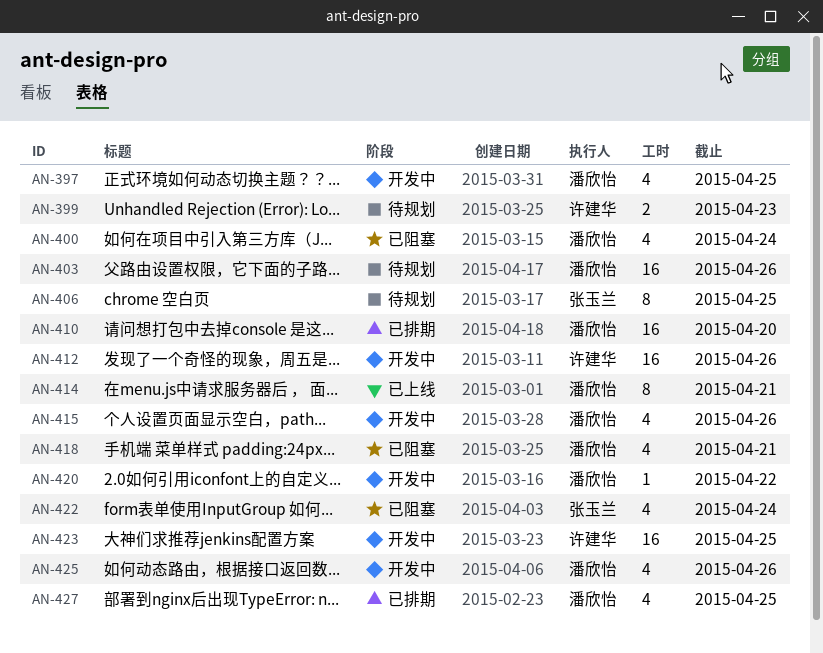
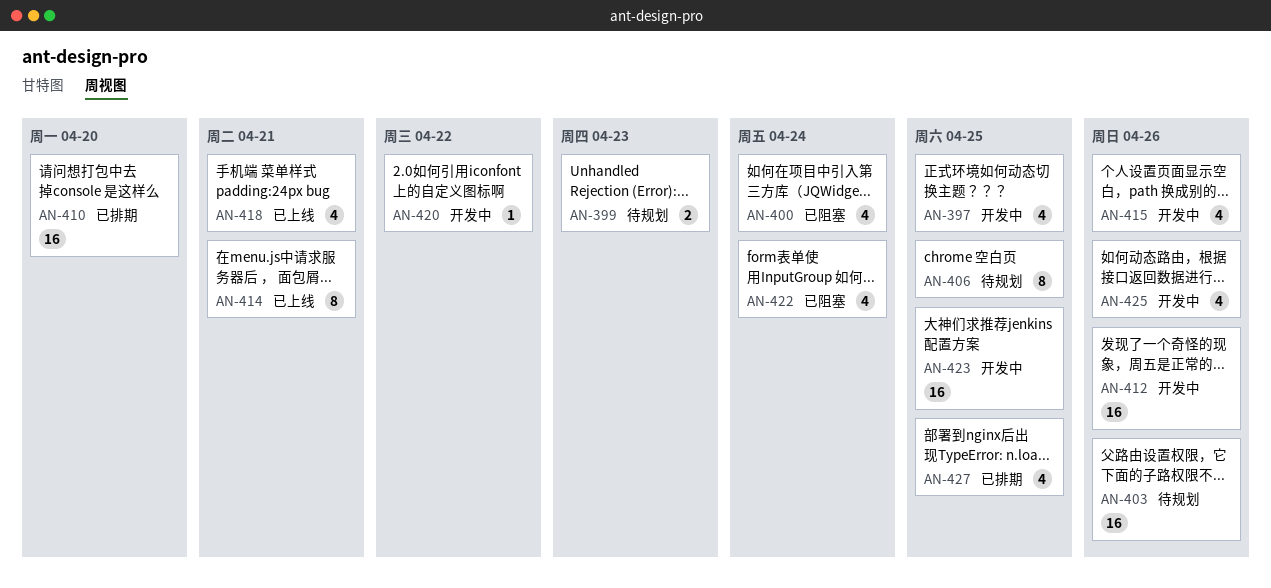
AN-418, status: 已阻塞 -> 已上线

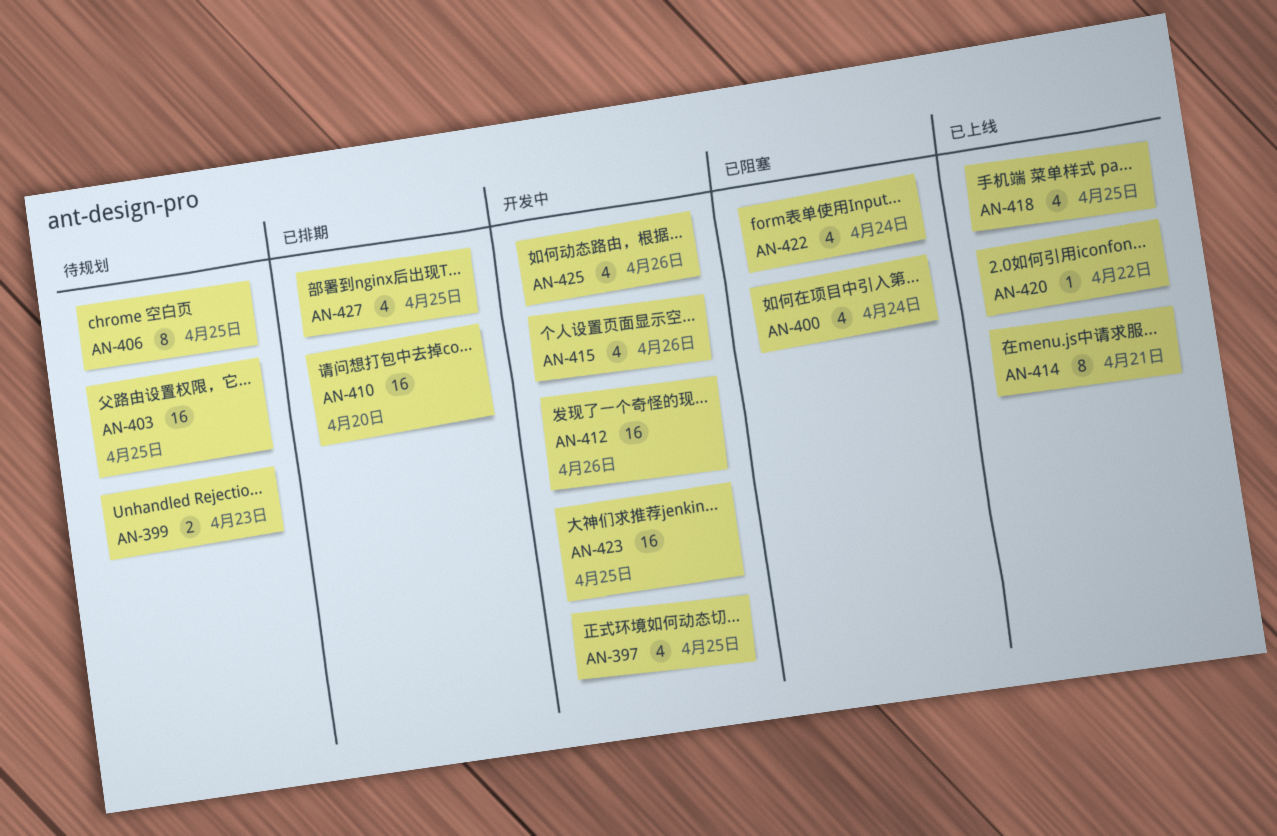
AN-403, due: Apr 26 -> Apr 25
AN-418, due: Apr 21 -> Apr 25
AN-420, status: 开发中 -> 已上线

